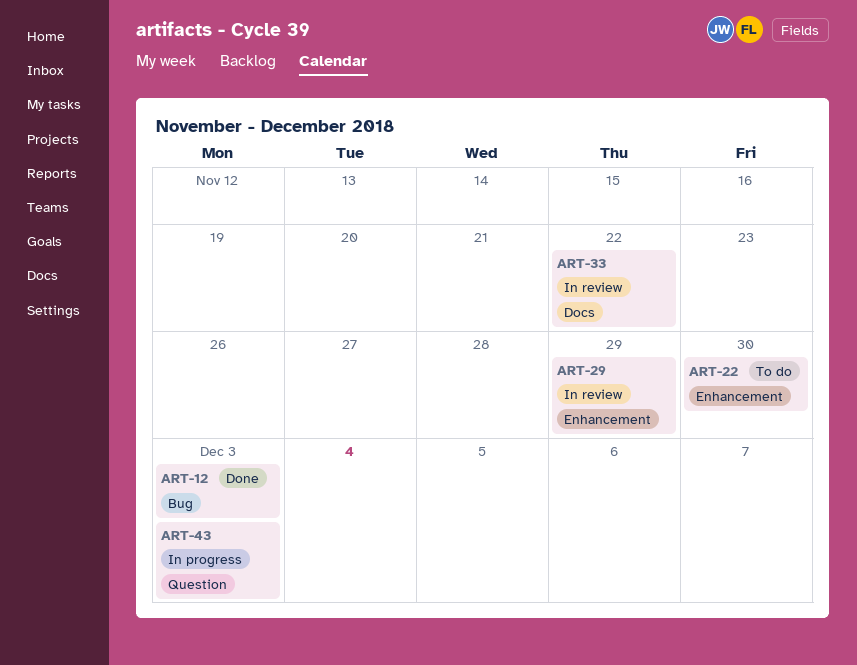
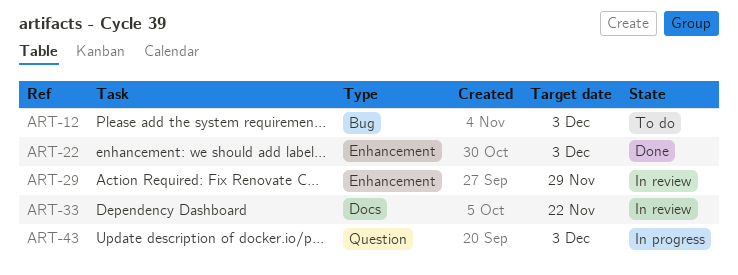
ART-12, status: Done -> To do
ART-22, status: To do -> Done
ART-22, due: Nov 30 -> Dec 3

